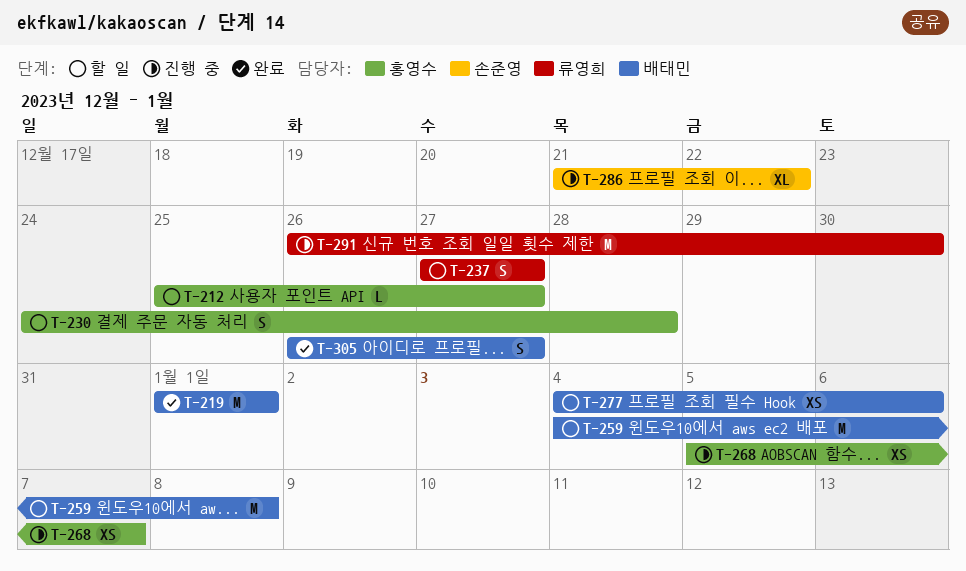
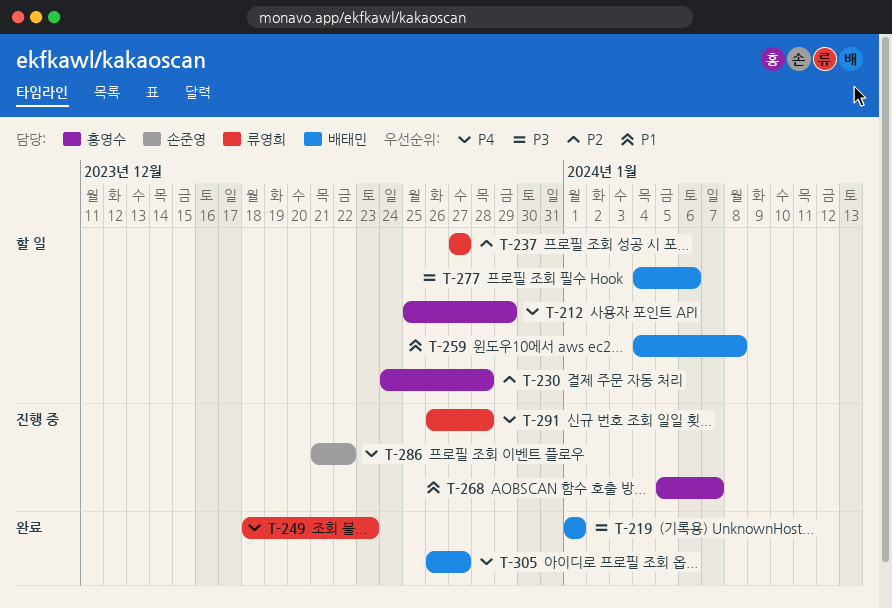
T-212, due: Dec 27 -> Dec 29
T-249: none -> present
T-291, due: Dec 30 -> Dec 28

